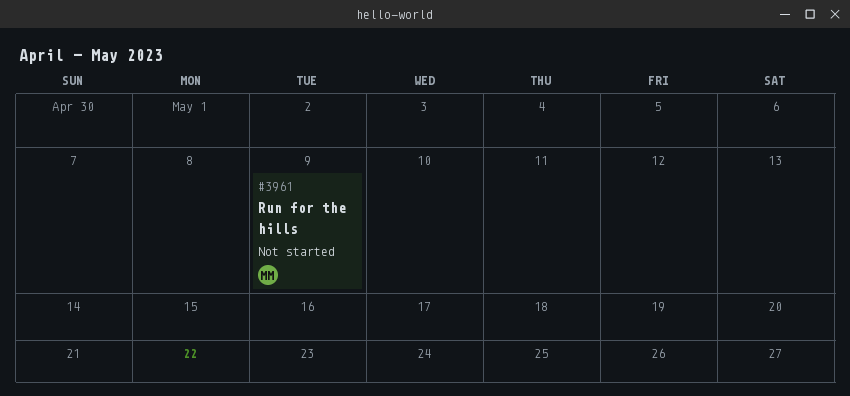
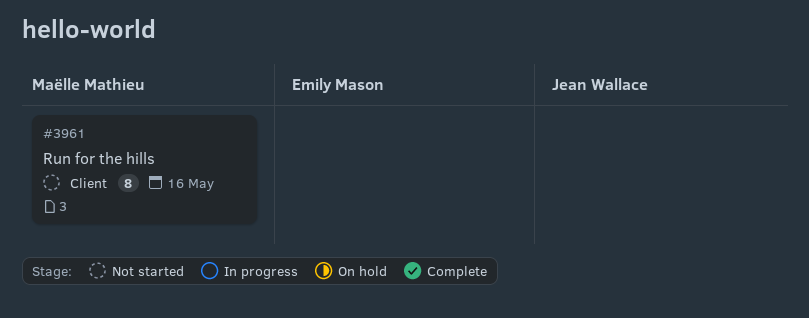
#3961, due: May 9 -> May 16

